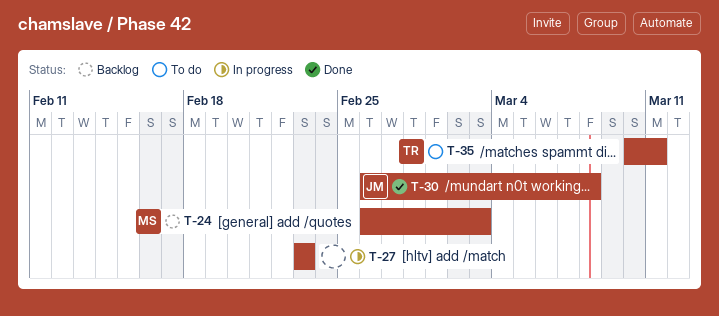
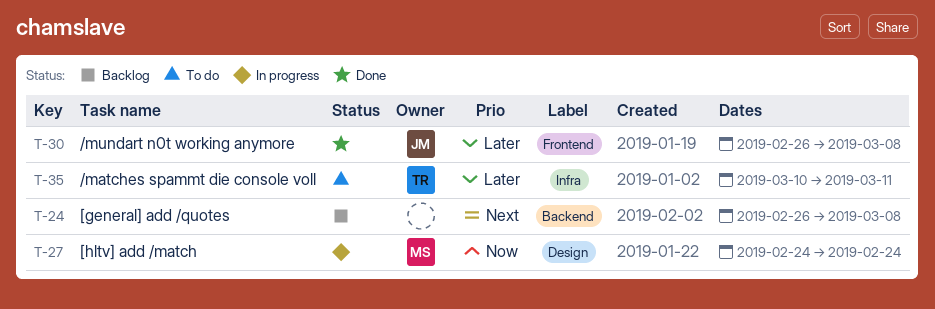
T-24, owner: MS -> none
T-24, due: Mar 3 -> Mar 8
T-27, owner: none -> MS
T-27, start: Feb 23 -> Feb 24
T-27, due: Feb 23 -> Feb 24

